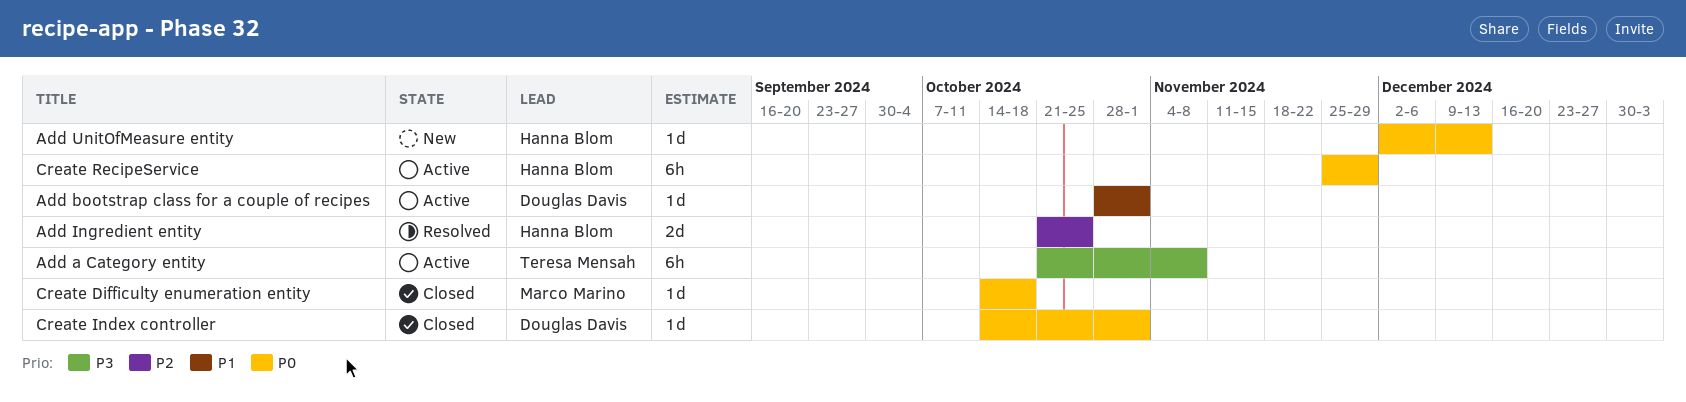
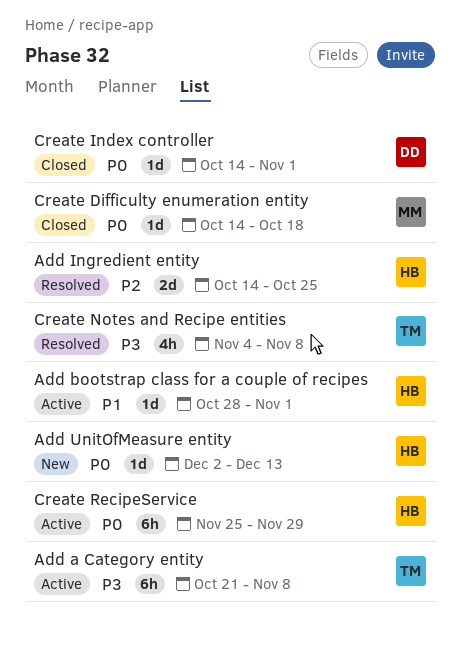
Add bootstrap class for a couple of recipes, owner: Douglas Davis -> Hanna Blom
Add Ingredient entity, start: Oct 21 -> Oct 14
Create Notes and Recipe entities: none -> present

